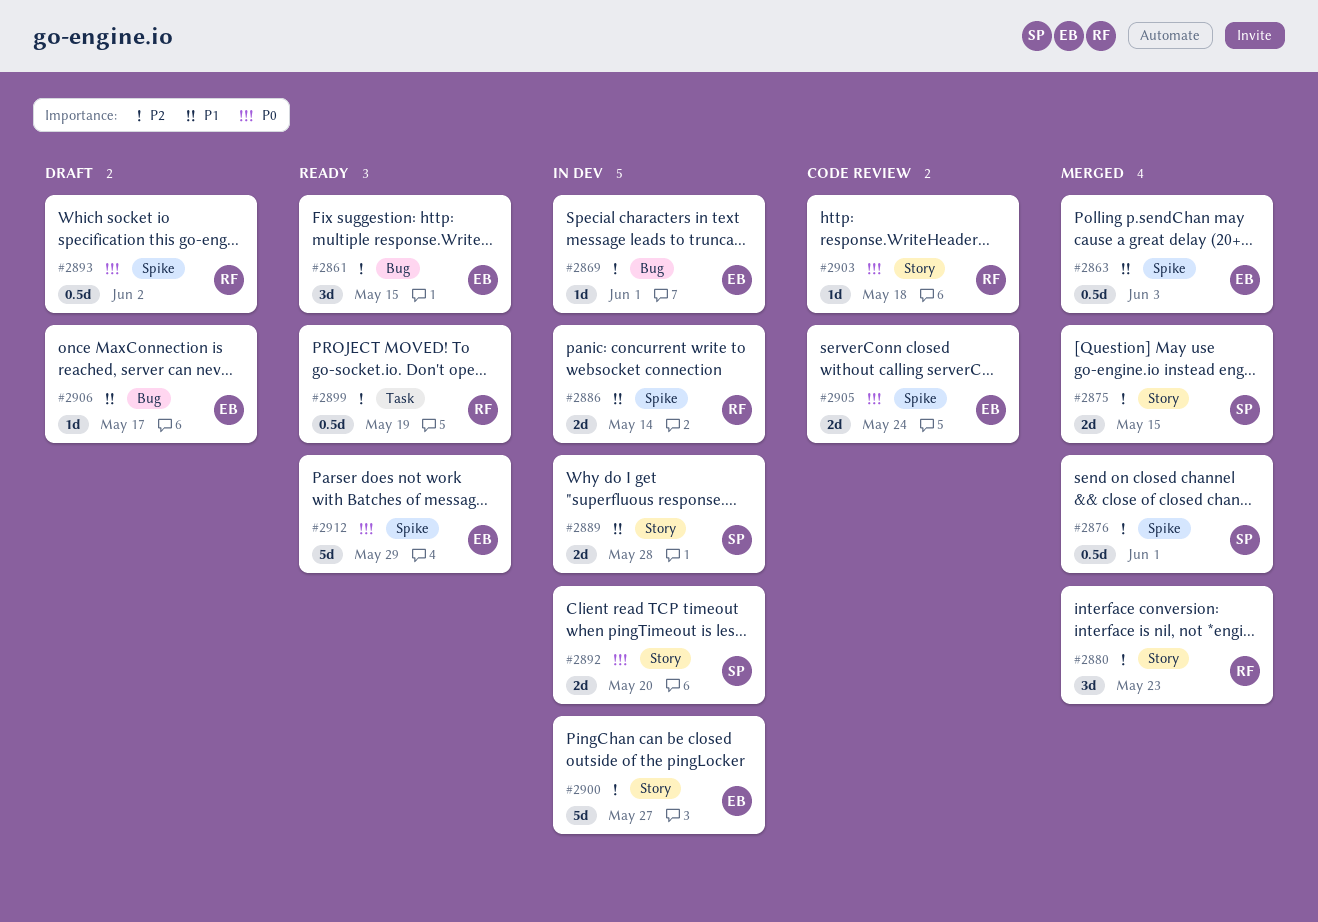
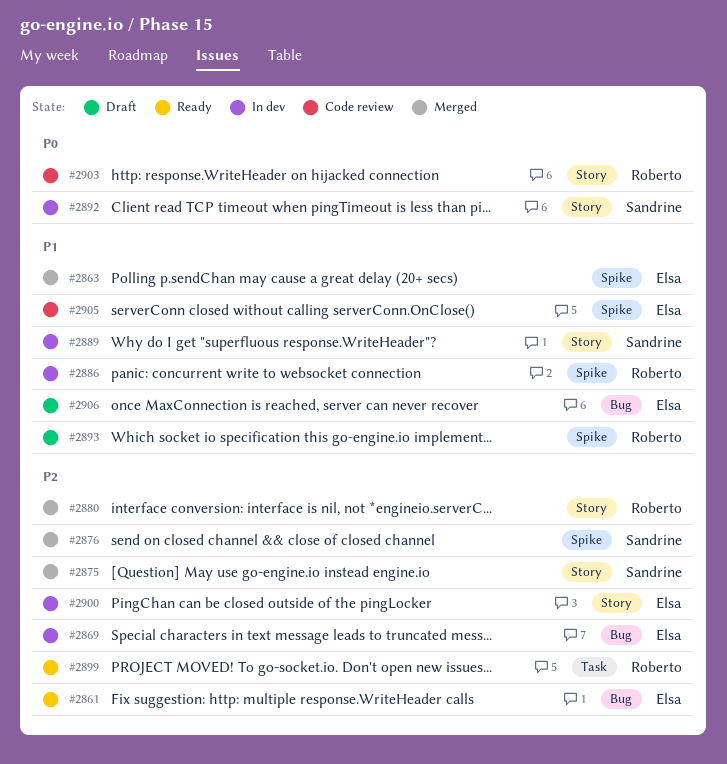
#2893, priority: P0 -> P1
#2905, priority: P0 -> P1
#2912: present -> none

